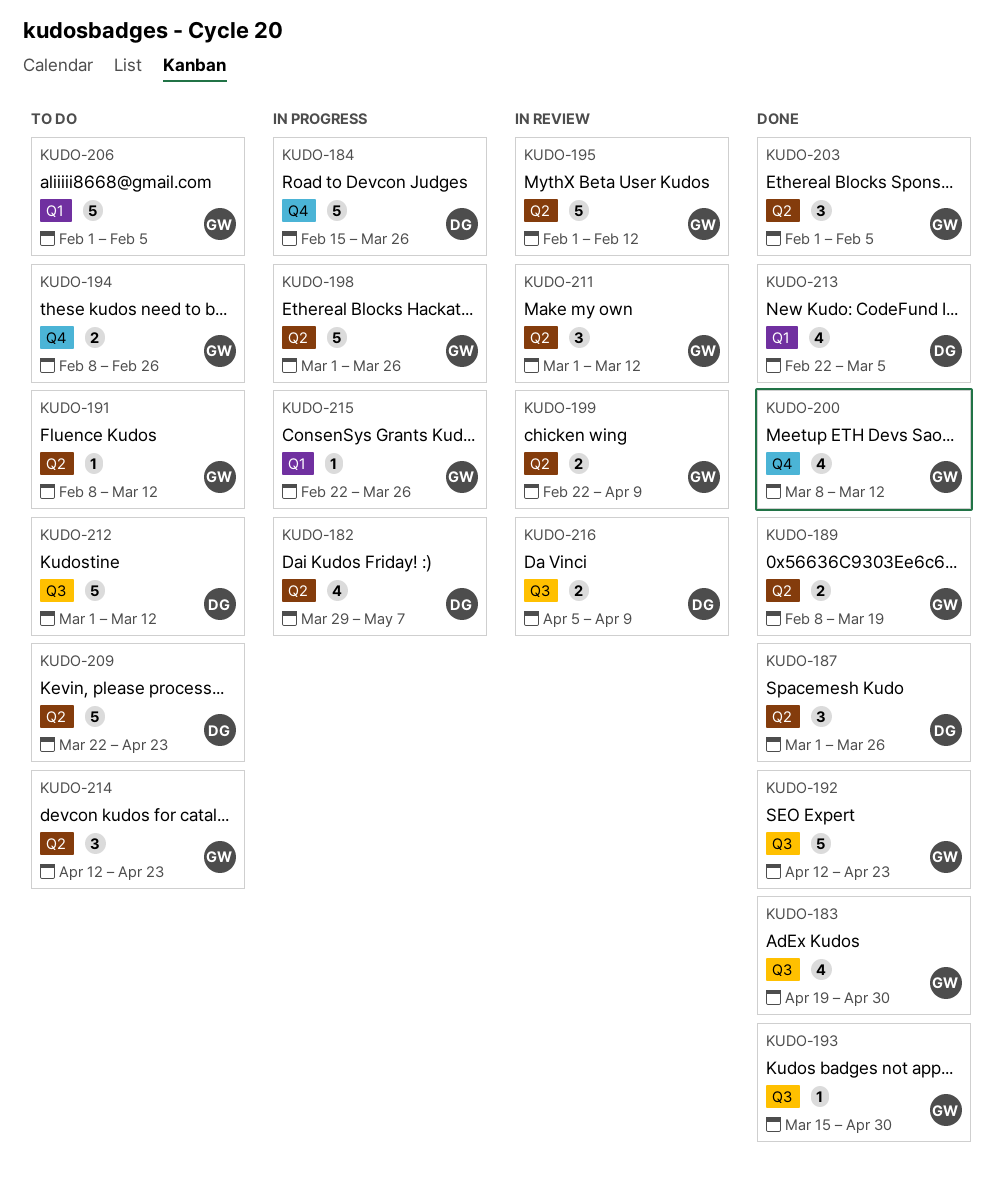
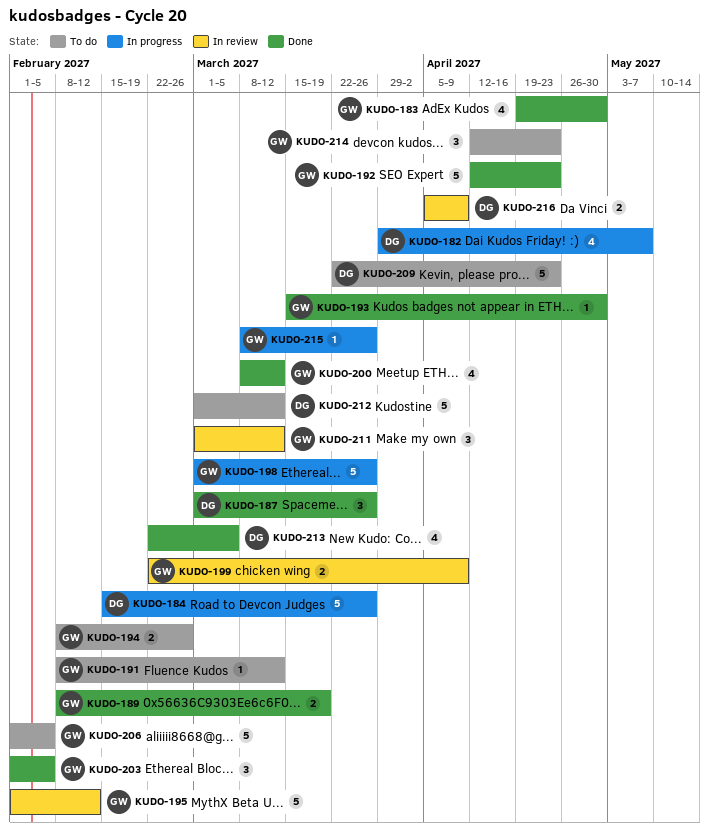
KUDO-215, start: Feb 22 -> Mar 8

